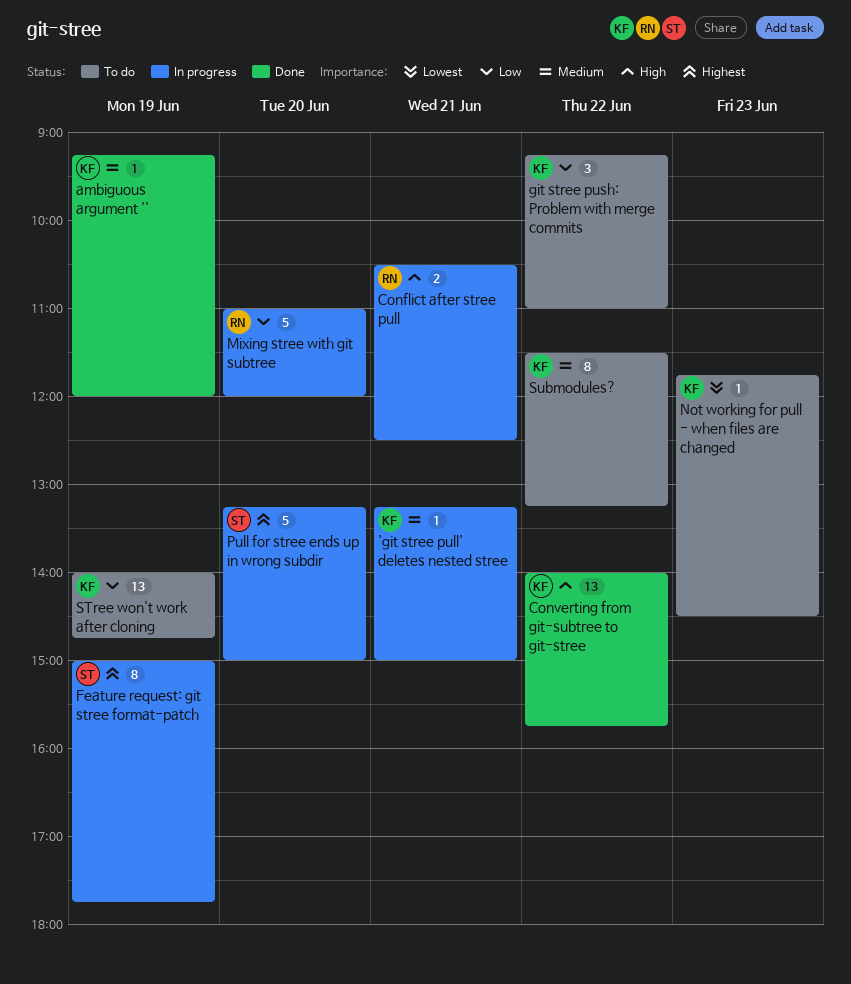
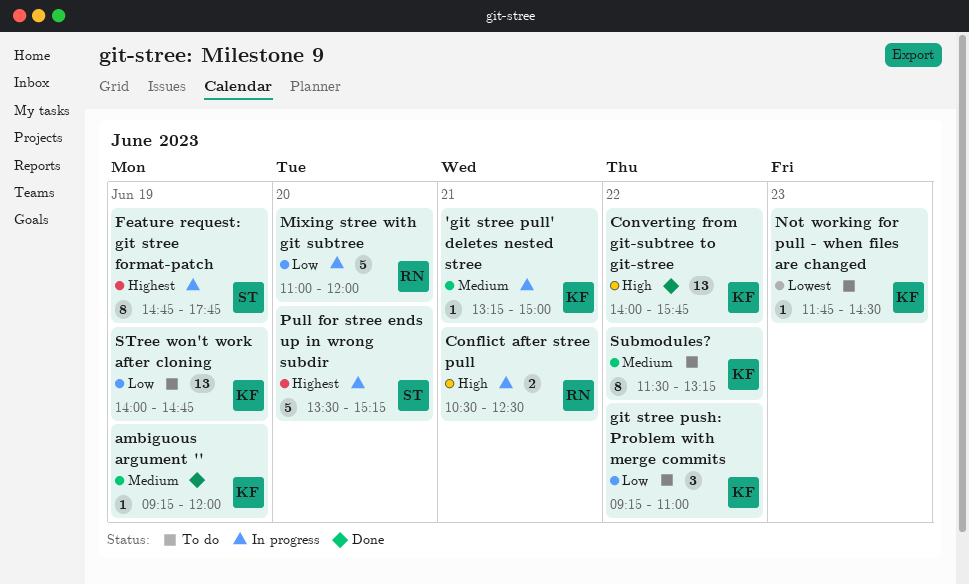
Feature request: git stree format-patch, begins: 15:00 -> 14:45
Pull for stree ends up in wrong subdir, begins: 13:15 -> 13:30
Pull for stree ends up in wrong subdir, ends: 15:00 -> 15:15

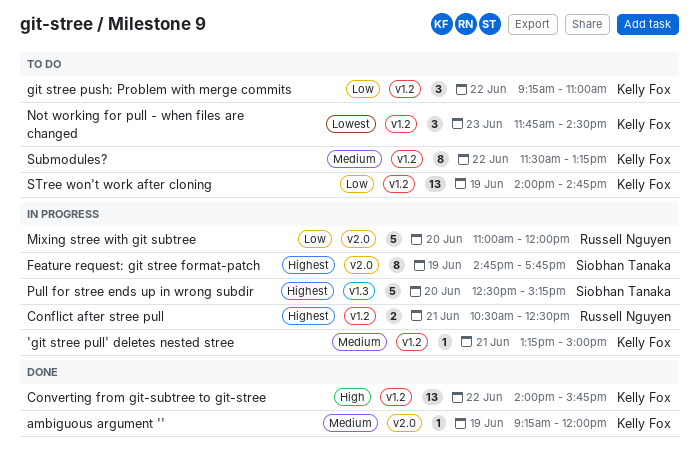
Conflict after stree pull, priority: High -> Highest
Not working for pull - when files are changed, estimate: 1 -> 3
Pull for stree ends up in wrong subdir, begins: 13:30 -> 12:30

